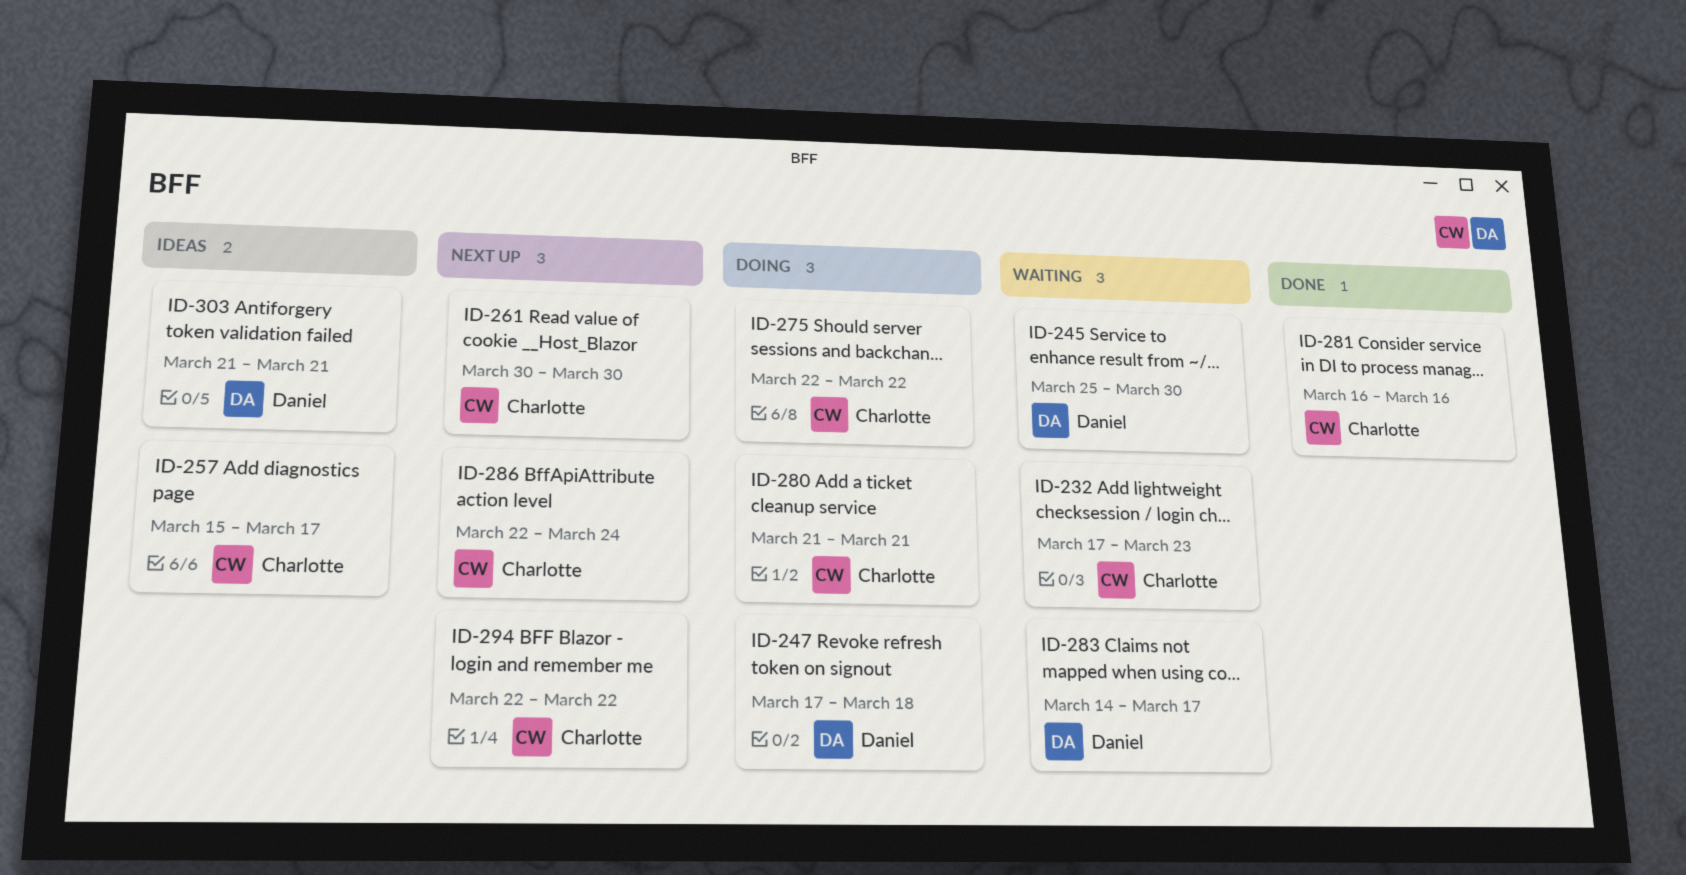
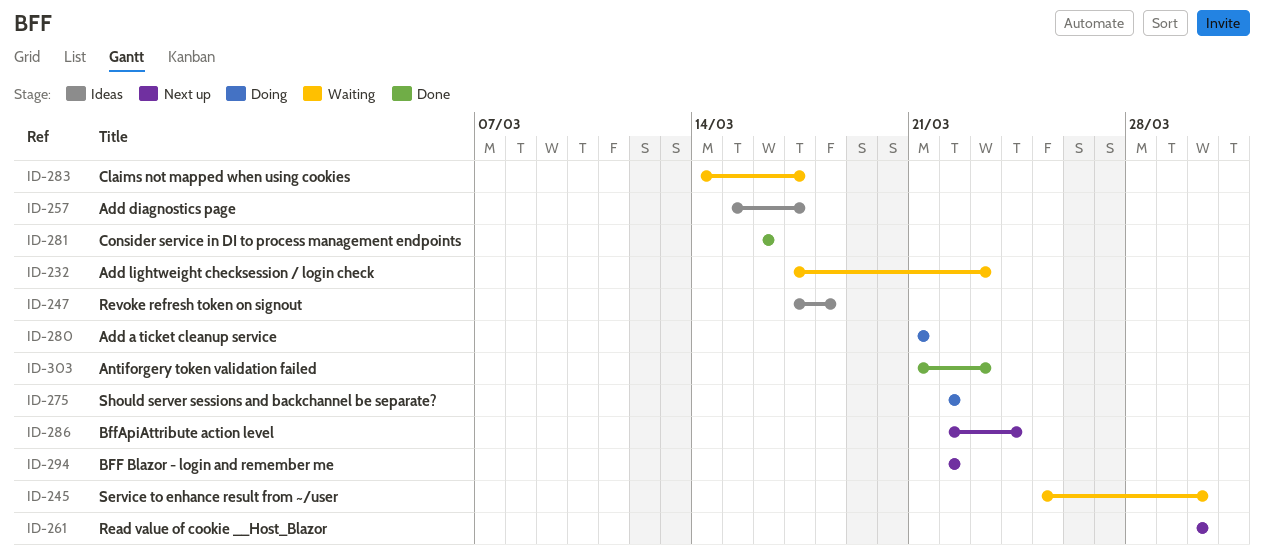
ID-247, status: Doing -> Ideas
ID-303, status: Ideas -> Done
ID-303, due: Mar 21 -> Mar 23

